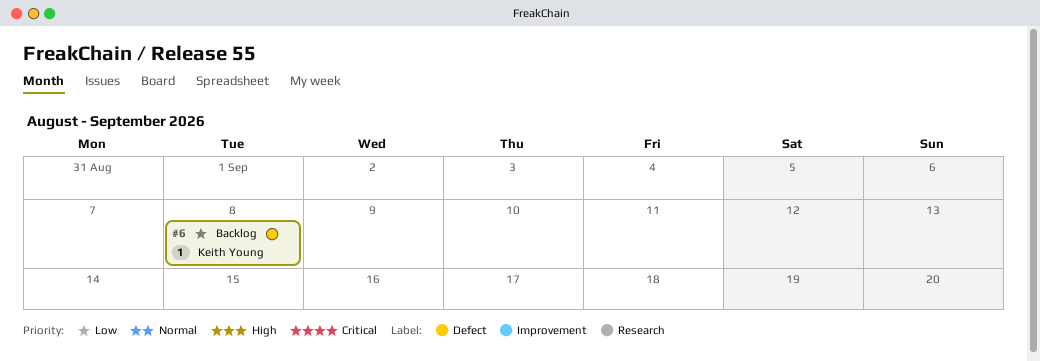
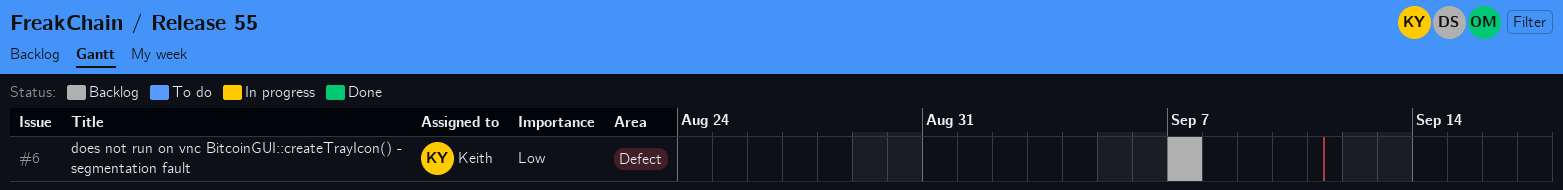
#6, due: Sep 8 -> Sep 7

